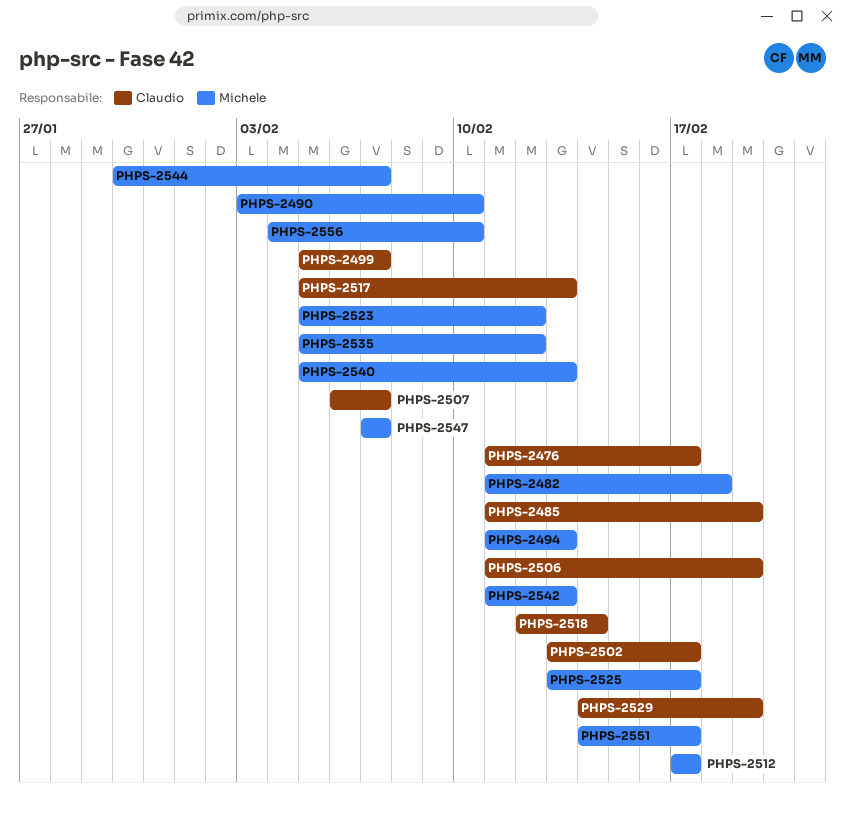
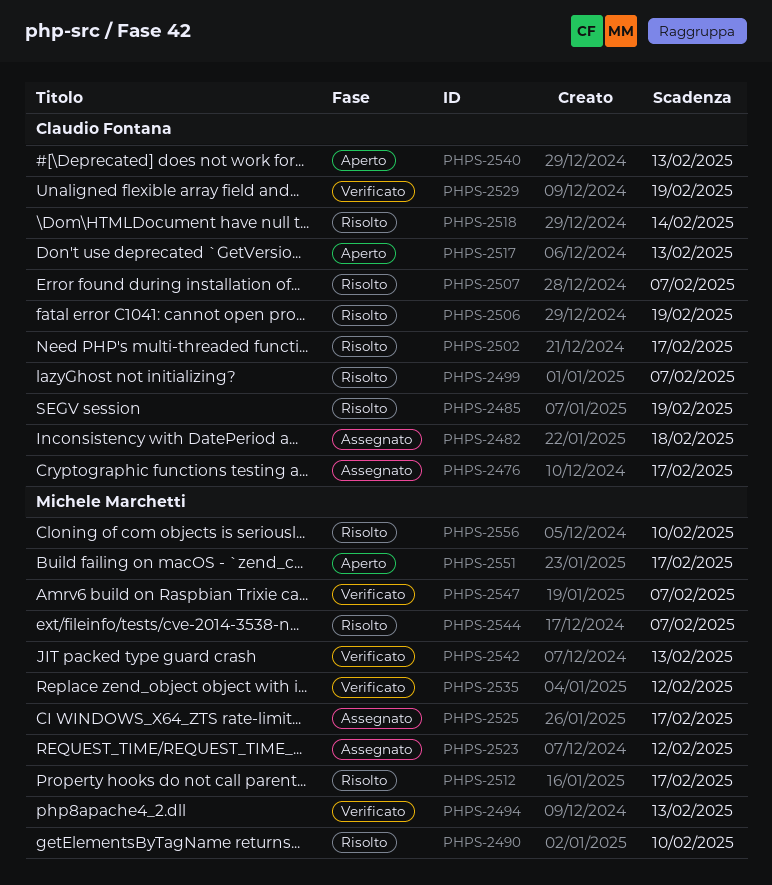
PHPS-2482, owner: Michele Marchetti -> Claudio Fontana
PHPS-2540, owner: Michele Marchetti -> Claudio Fontana

